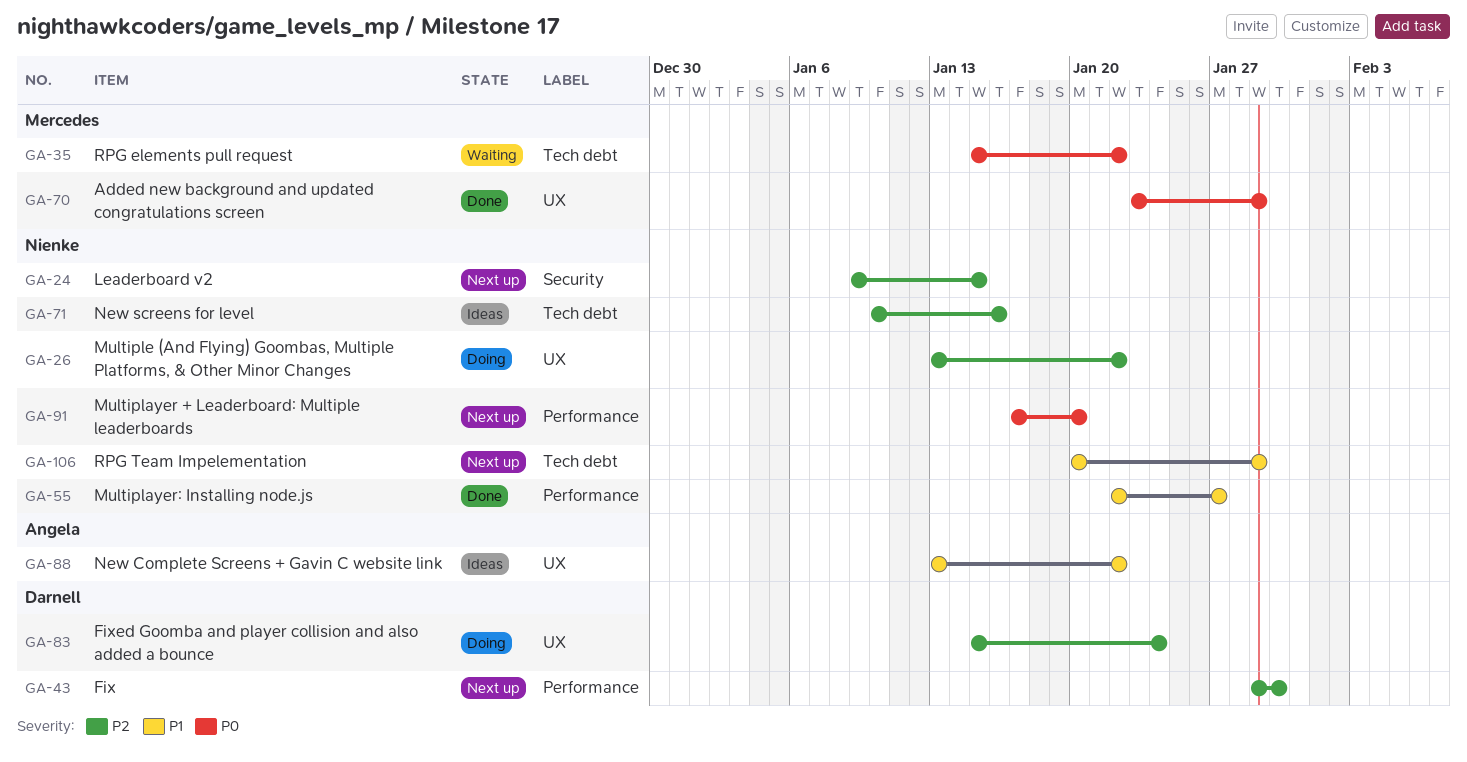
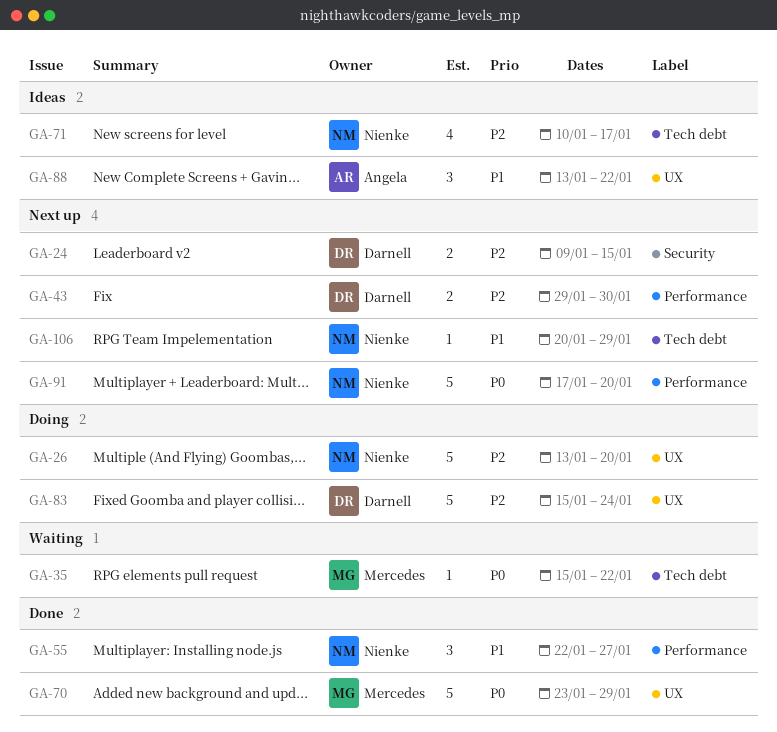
GA-24, owner: Nienke -> Darnell
GA-26, due: Jan 22 -> Jan 20
GA-71, due: Jan 16 -> Jan 17

